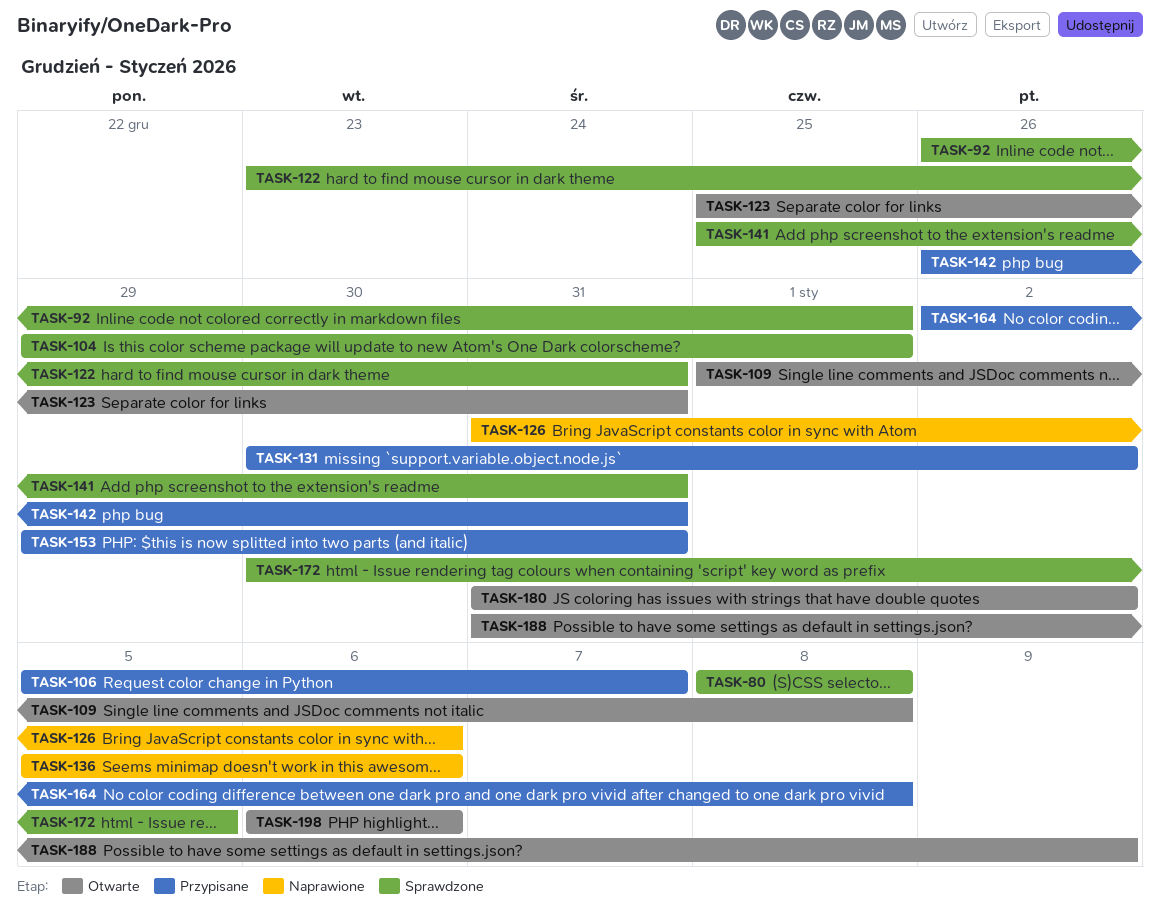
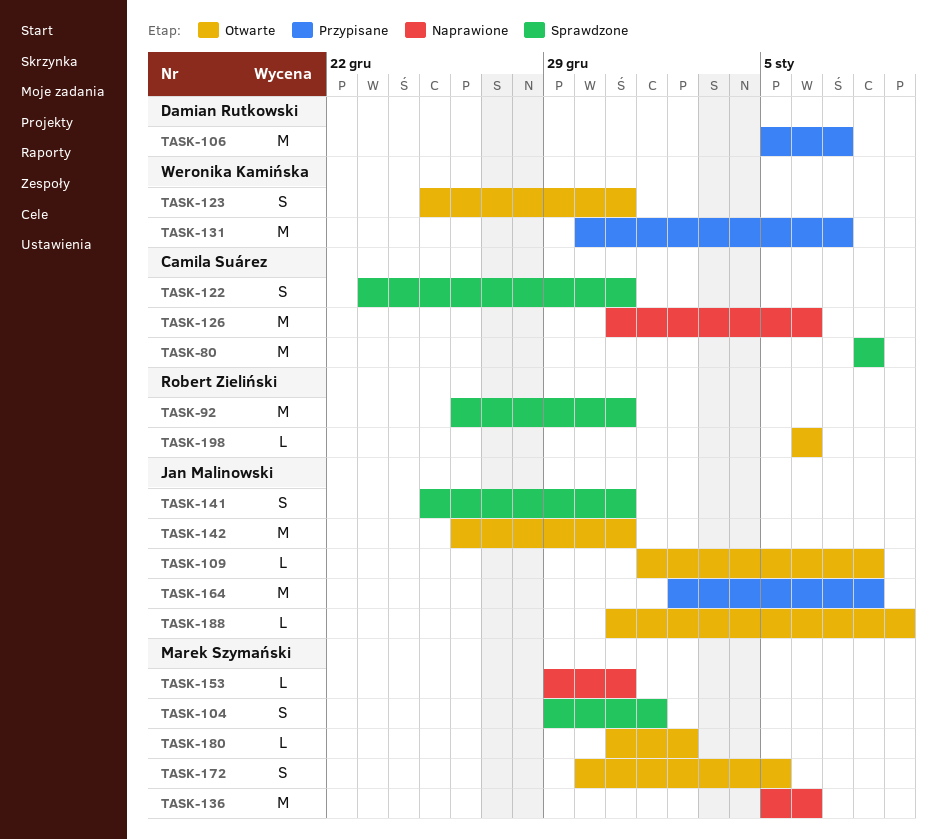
TASK-92, due: Jan 1 -> Dec 31
TASK-131, due: Jan 2 -> Jan 7
TASK-142, status: Przypisane -> Otwarte
TASK-153, status: Przypisane -> Naprawione
TASK-172, status: Sprawdzone -> Otwarte

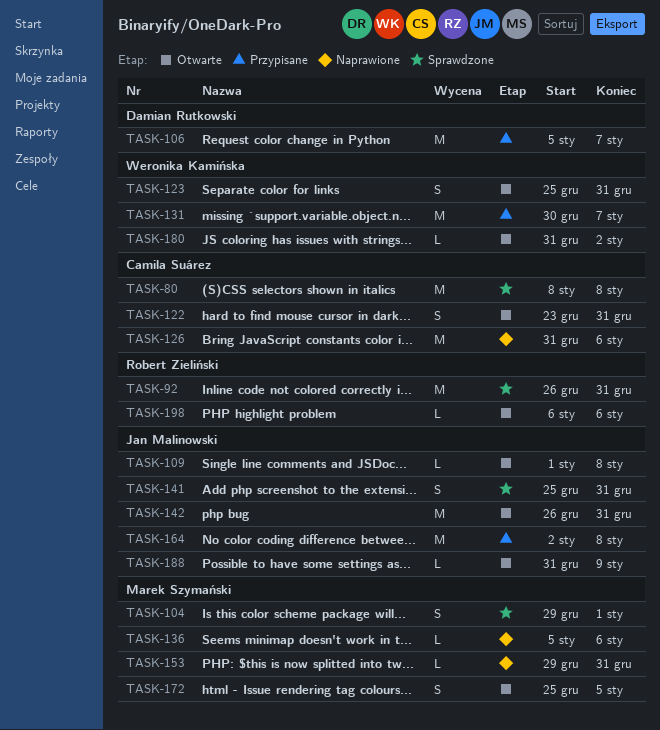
TASK-122, status: Sprawdzone -> Otwarte
TASK-136, estimate: M -> L
TASK-172, start: Dec 30 -> Dec 25
TASK-180, owner: Marek Szymański -> Weronika Kamińska

